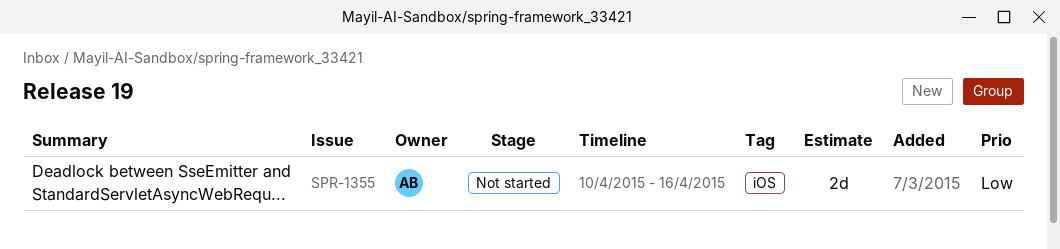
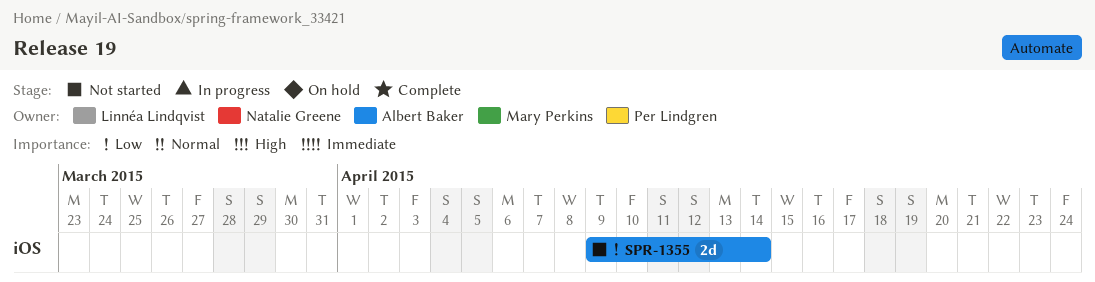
SPR-1355, start: Apr 10 -> Apr 9
SPR-1355, due: Apr 16 -> Apr 14

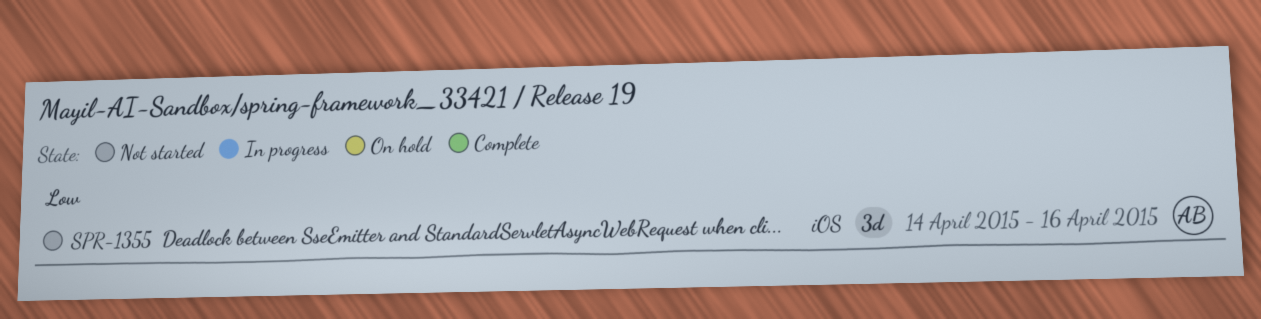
SPR-1355, estimate: 2d -> 3d
SPR-1355, start: Apr 9 -> Apr 14
SPR-1355, due: Apr 14 -> Apr 16

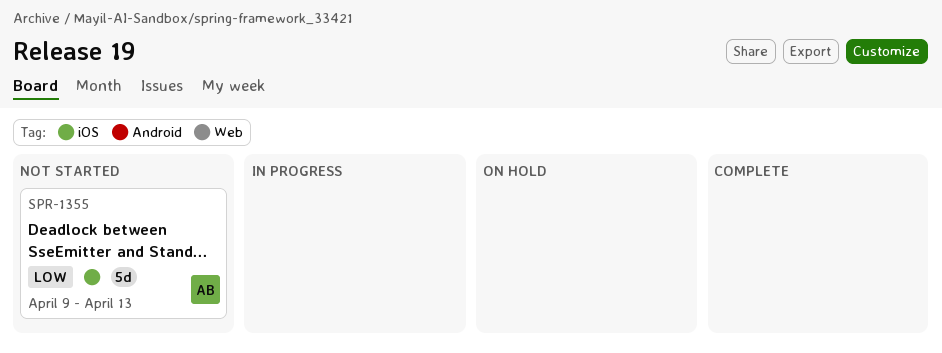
SPR-1355, estimate: 3d -> 5d
SPR-1355, start: Apr 14 -> Apr 9
SPR-1355, due: Apr 16 -> Apr 13

